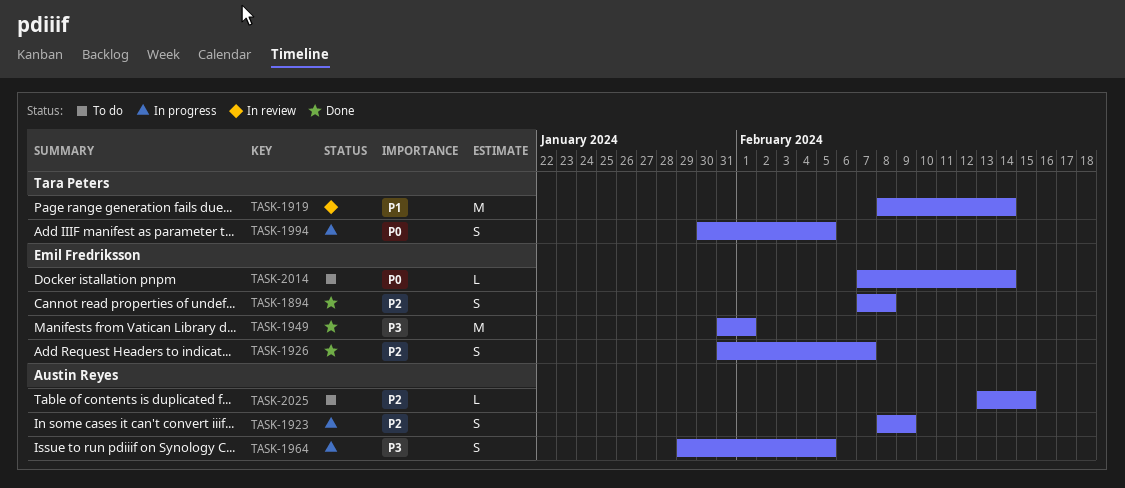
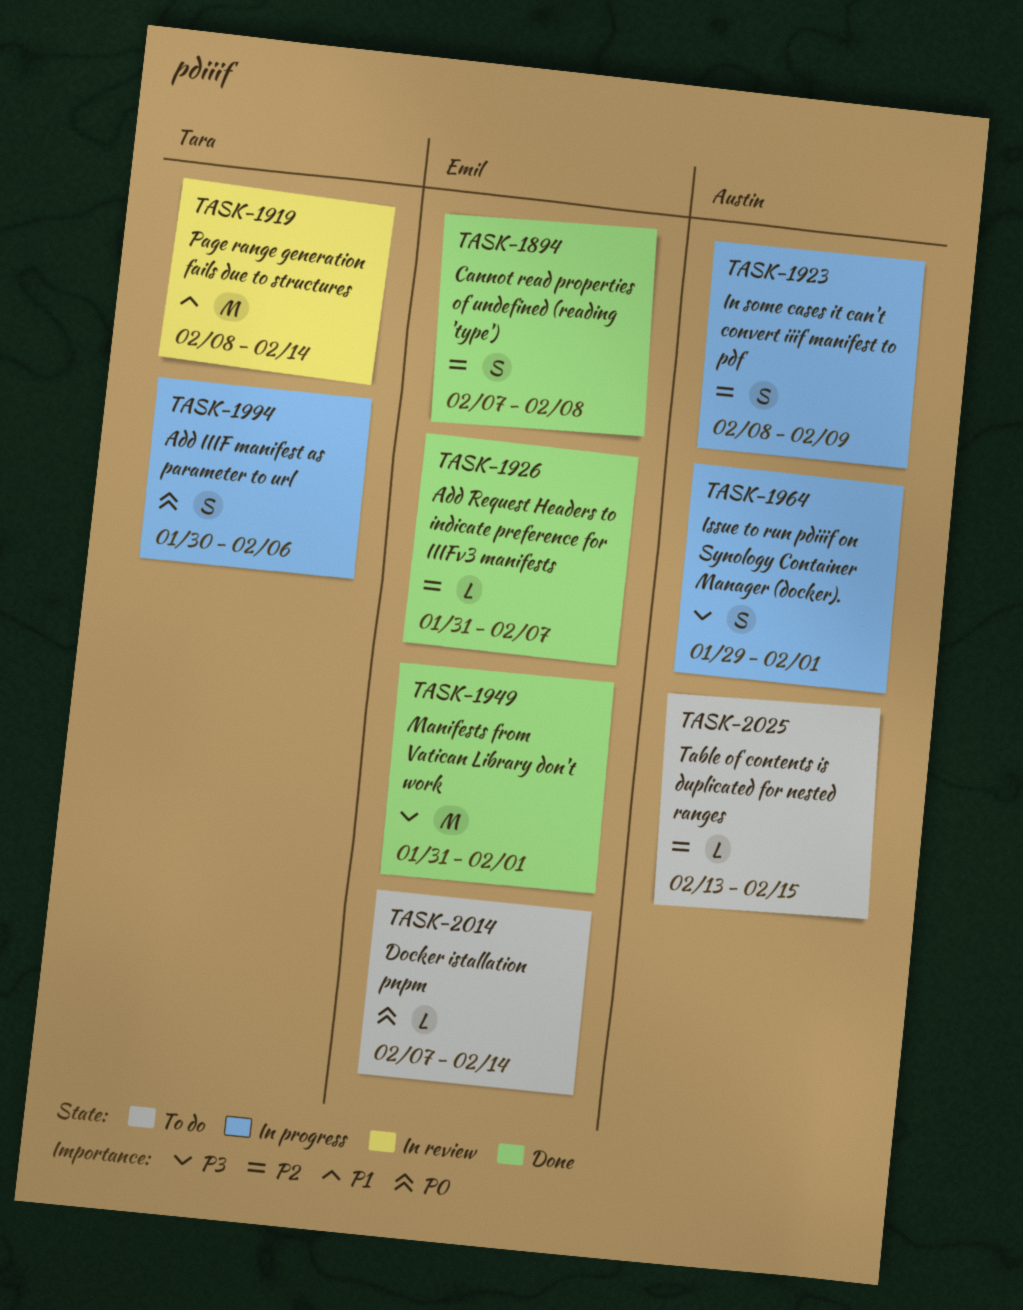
TASK-1926, estimate: S -> L
TASK-1964, due: Feb 5 -> Feb 1
TASK-1994, due: Feb 5 -> Feb 6

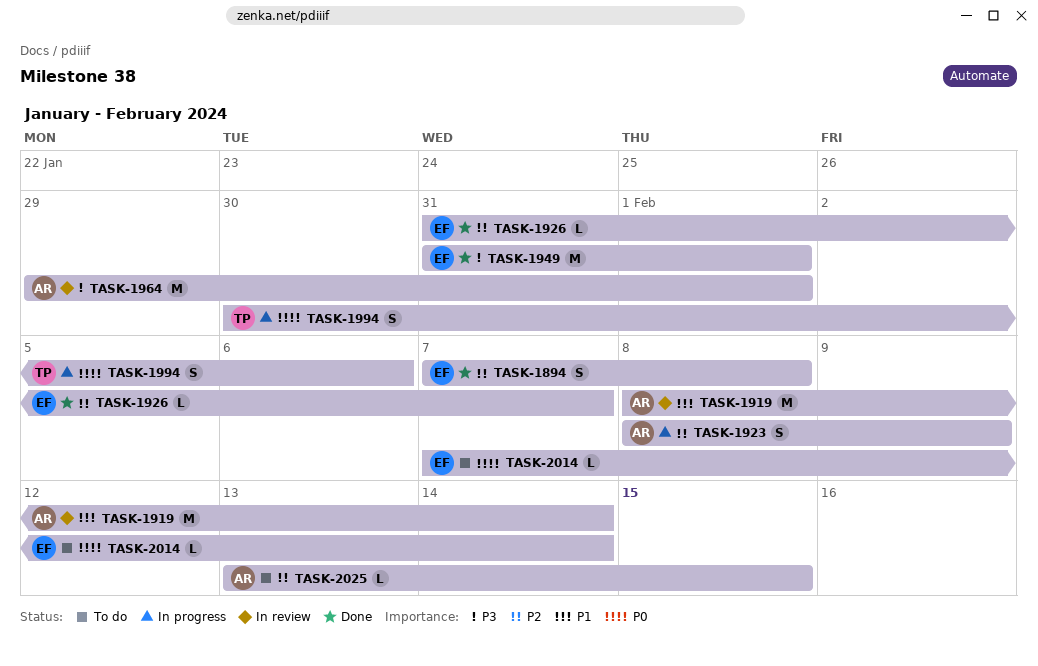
TASK-1919, owner: Tara -> Austin
TASK-1964, status: In progress -> In review
TASK-1964, estimate: S -> M

